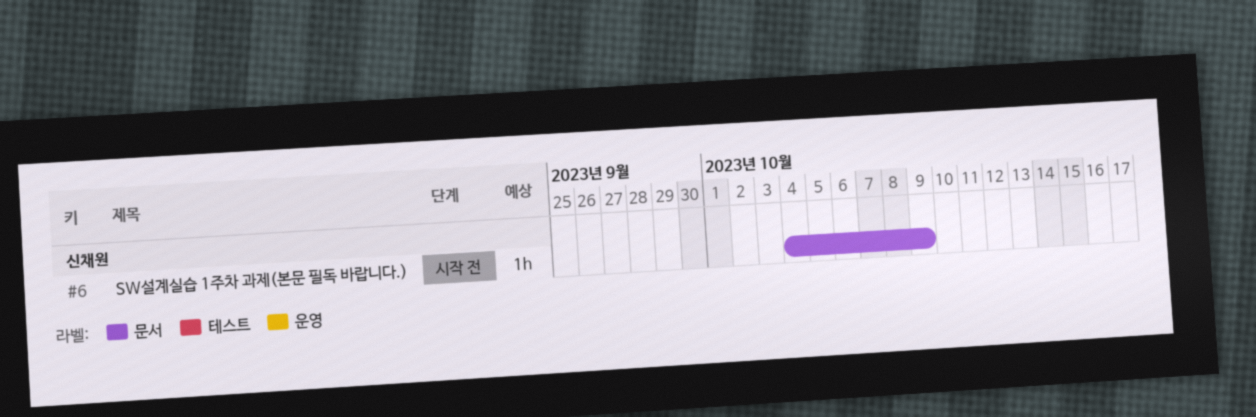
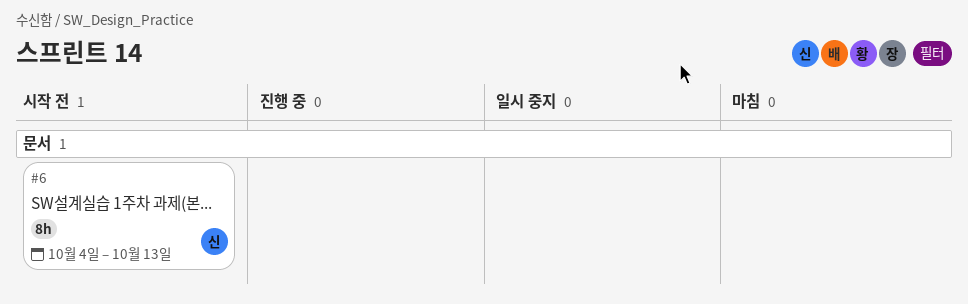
#6, estimate: 1h -> 8h
#6, due: Oct 9 -> Oct 13

